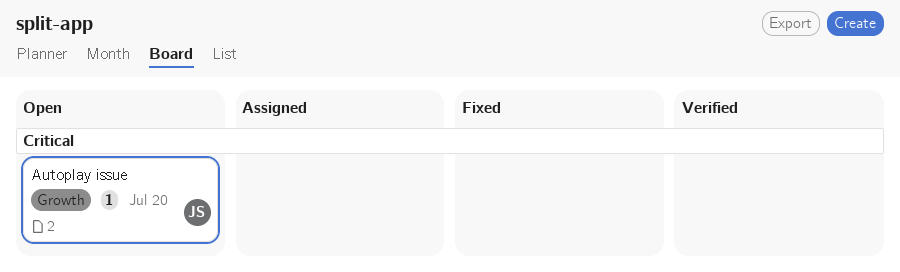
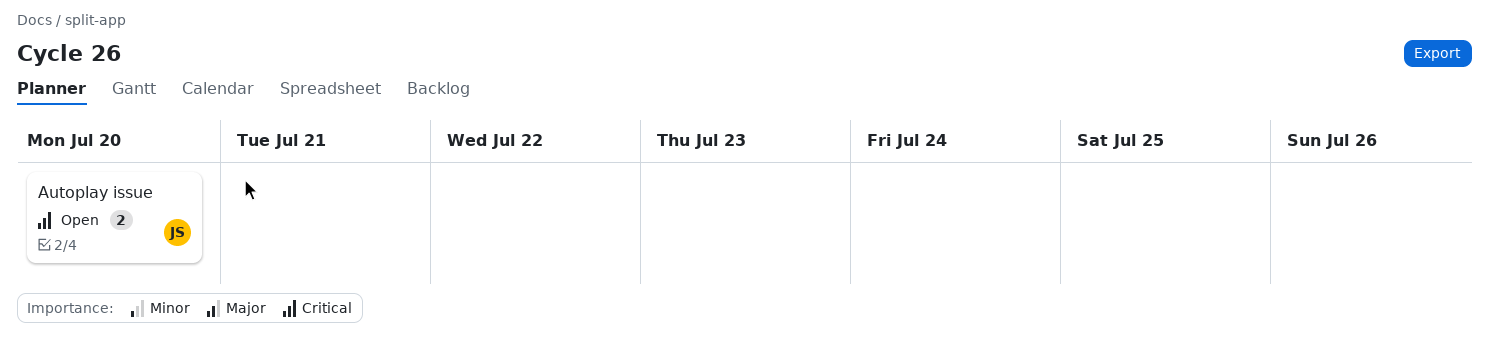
Autoplay issue, estimate: 1 -> 2

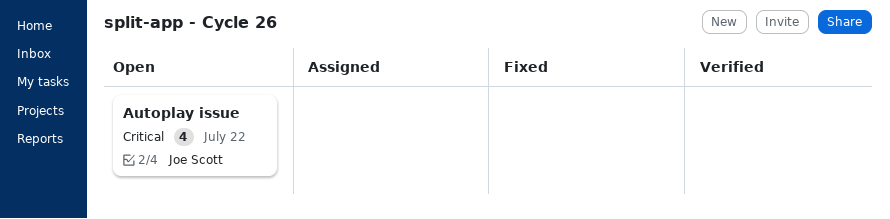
Autoplay issue, estimate: 2 -> 4
Autoplay issue, due: Jul 20 -> Jul 22

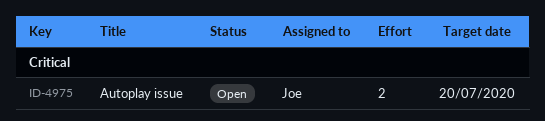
Autoplay issue, estimate: 4 -> 2
Autoplay issue, due: Jul 22 -> Jul 20

